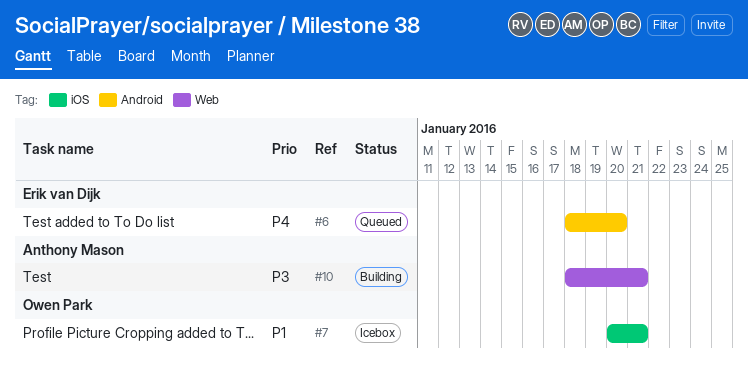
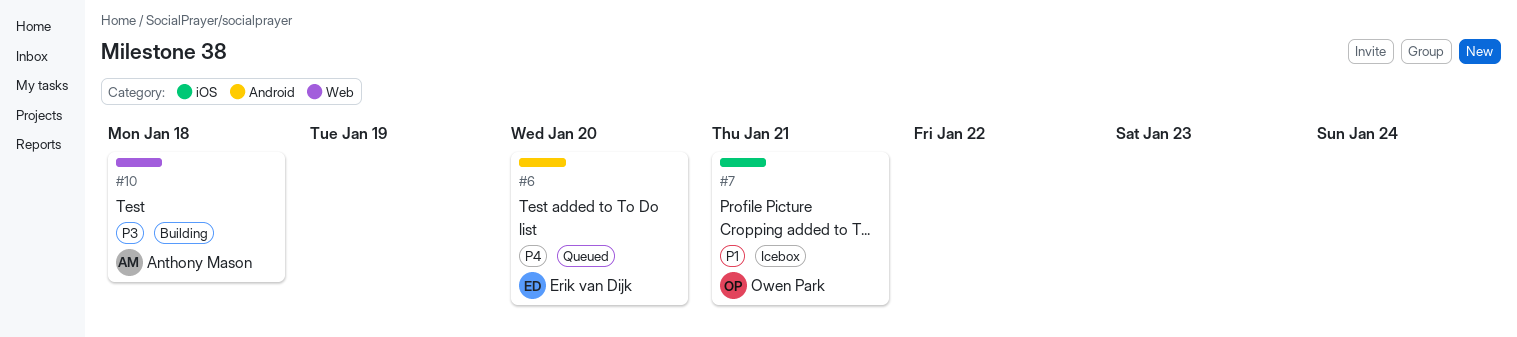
#10, due: Jan 21 -> Jan 18

